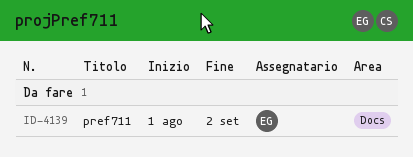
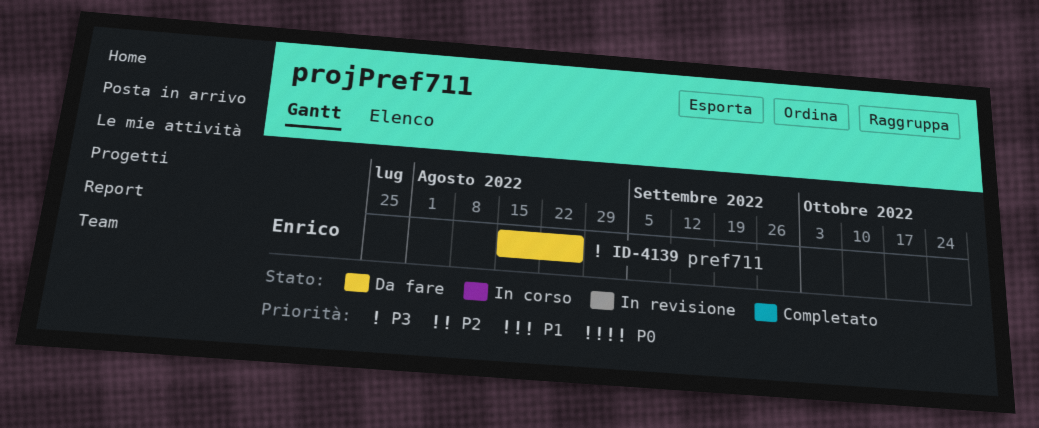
ID-4139, start: Aug 1 -> Aug 15
ID-4139, due: Sep 2 -> Aug 26

